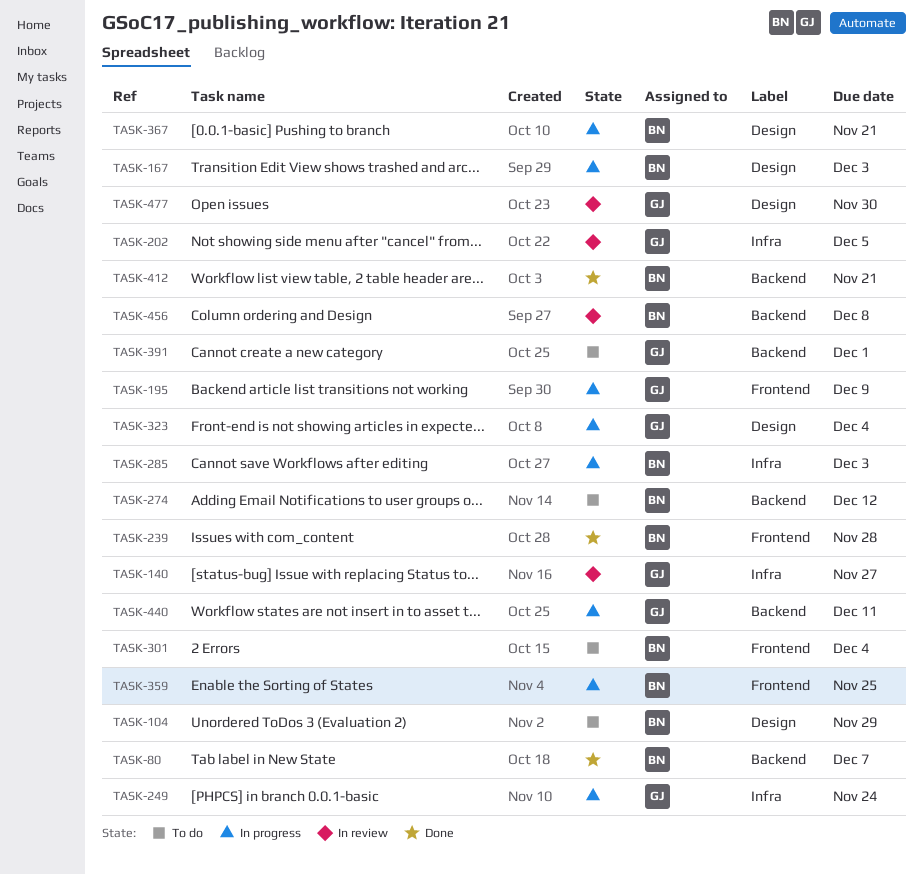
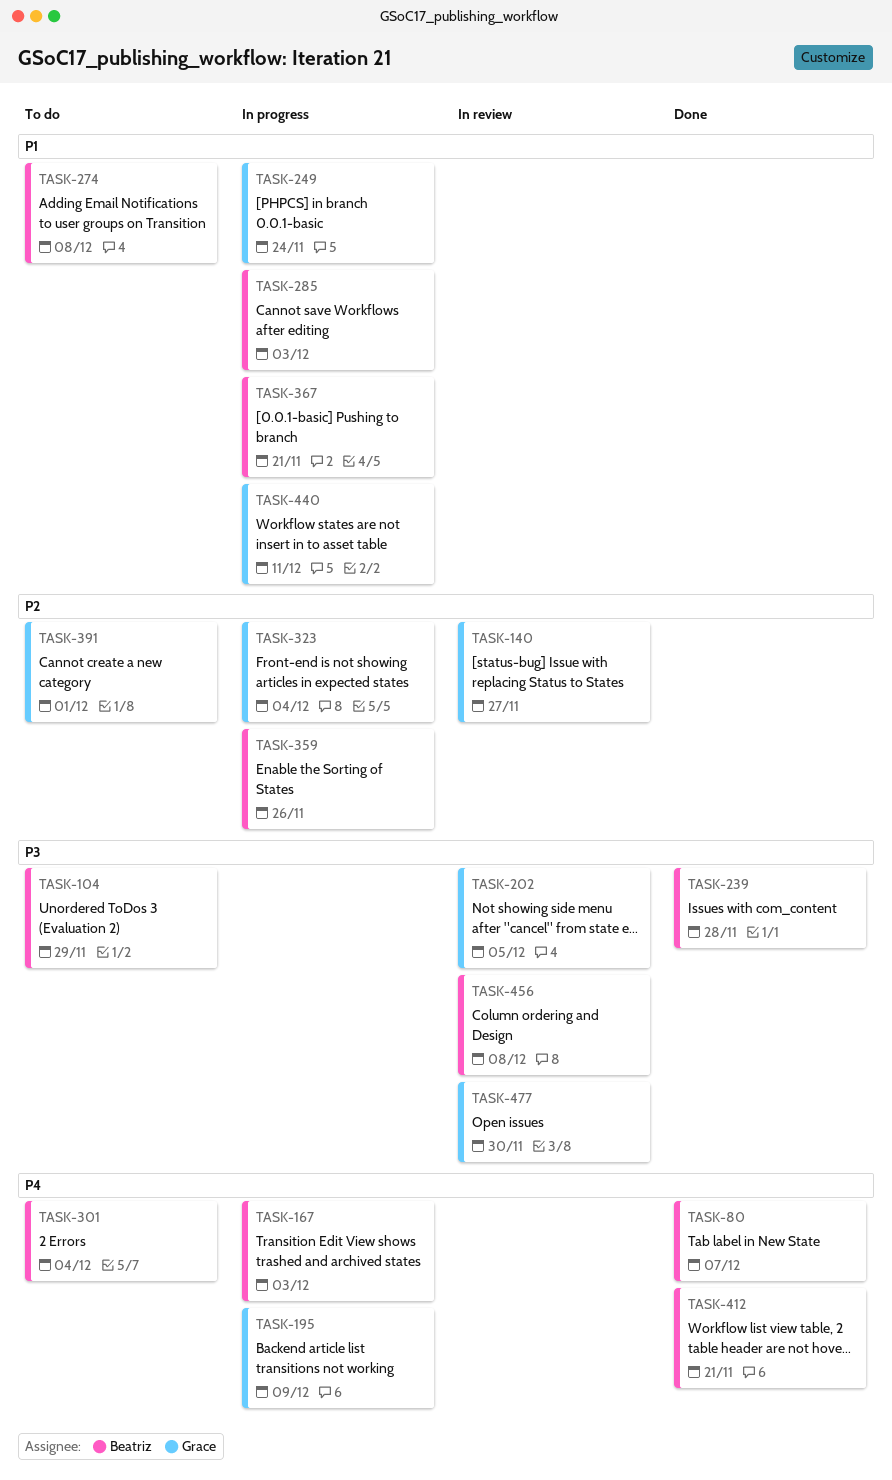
TASK-274, due: Dec 12 -> Dec 8
TASK-359, due: Nov 25 -> Nov 26

